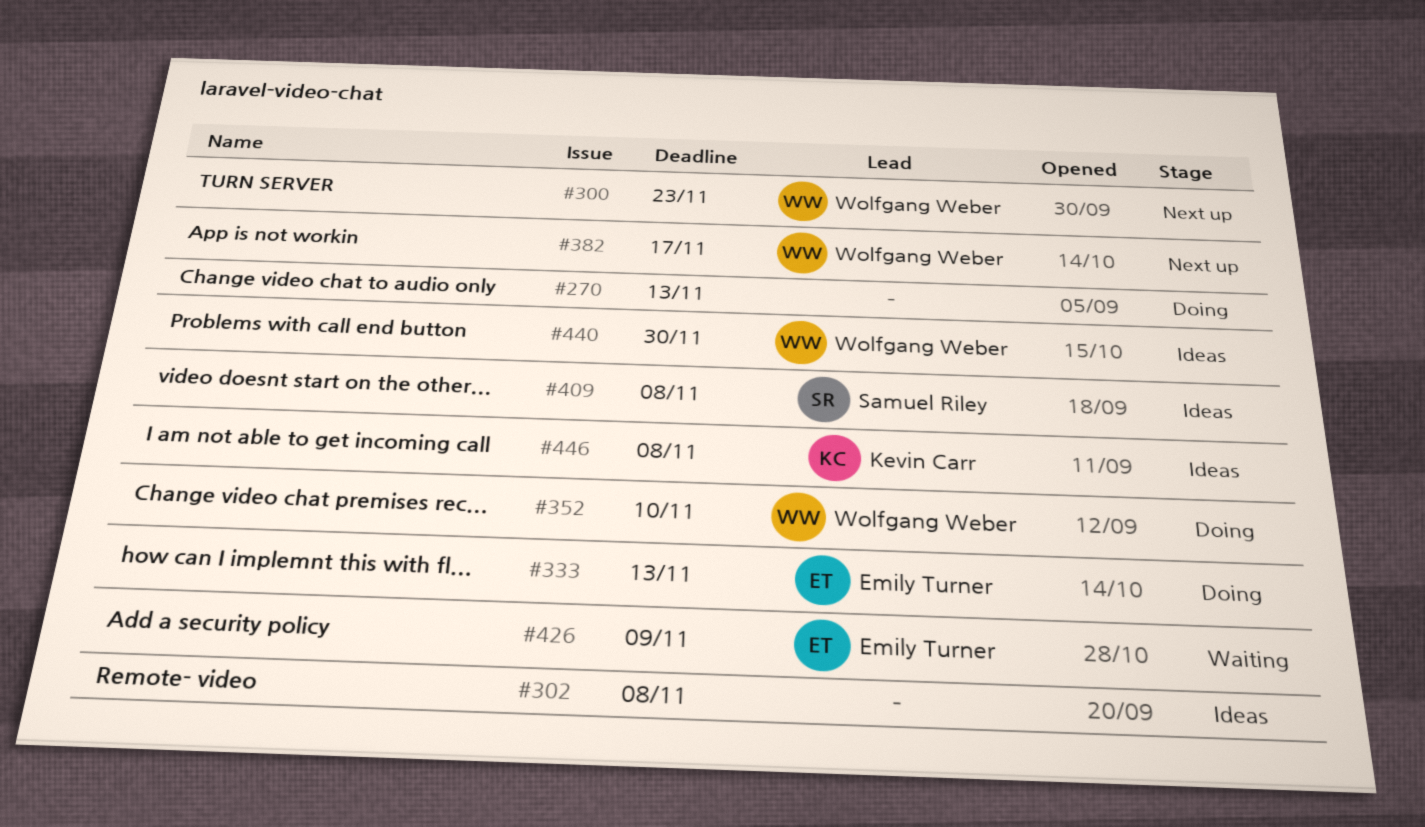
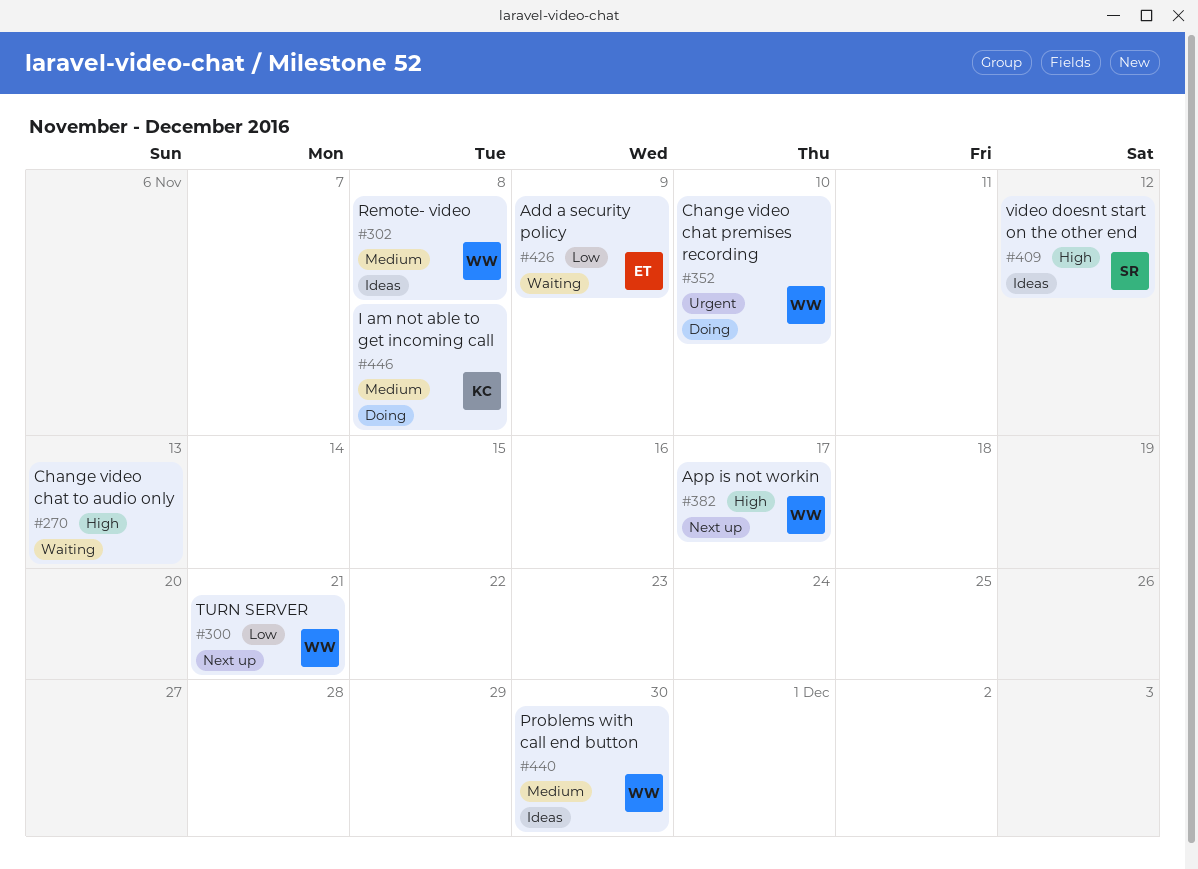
#270, status: Doing -> Waiting
#300, due: Nov 23 -> Nov 21
#302, owner: none -> Wolfgang Weber
#333: present -> none
#409, due: Nov 8 -> Nov 12
#446, status: Ideas -> Doing

